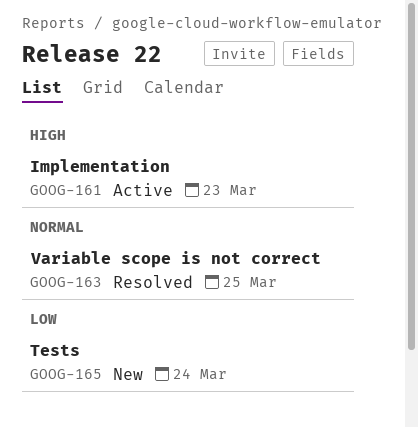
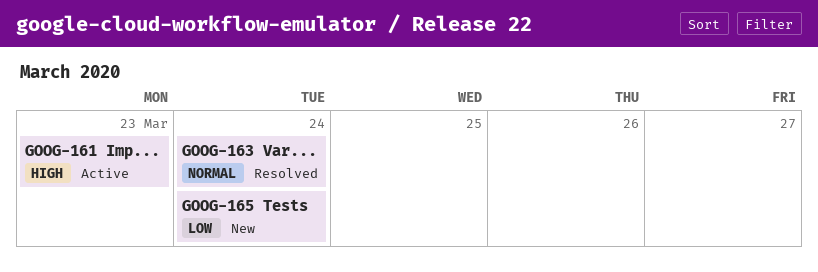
GOOG-163, due: Mar 25 -> Mar 24

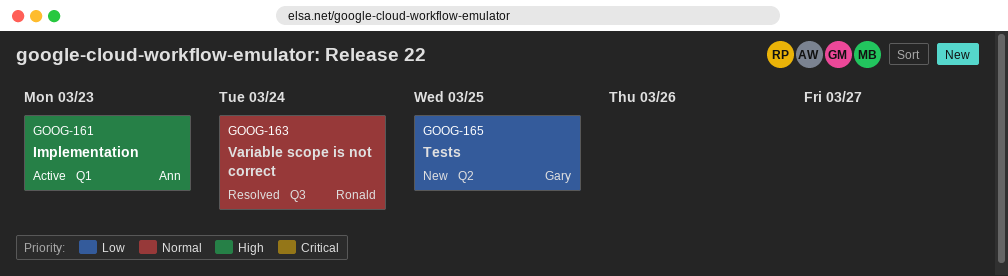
GOOG-165, due: Mar 24 -> Mar 25

